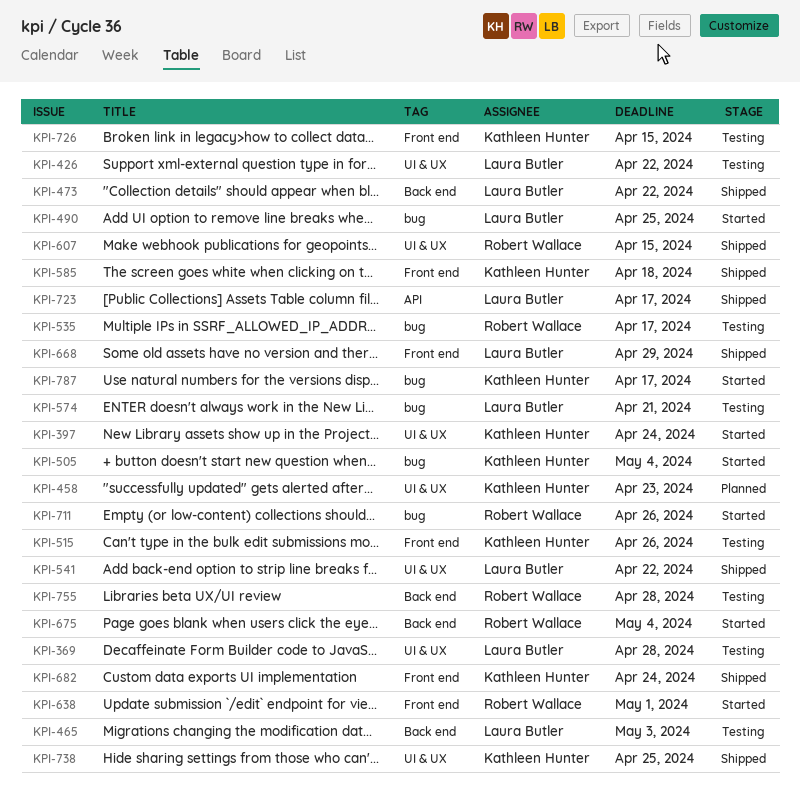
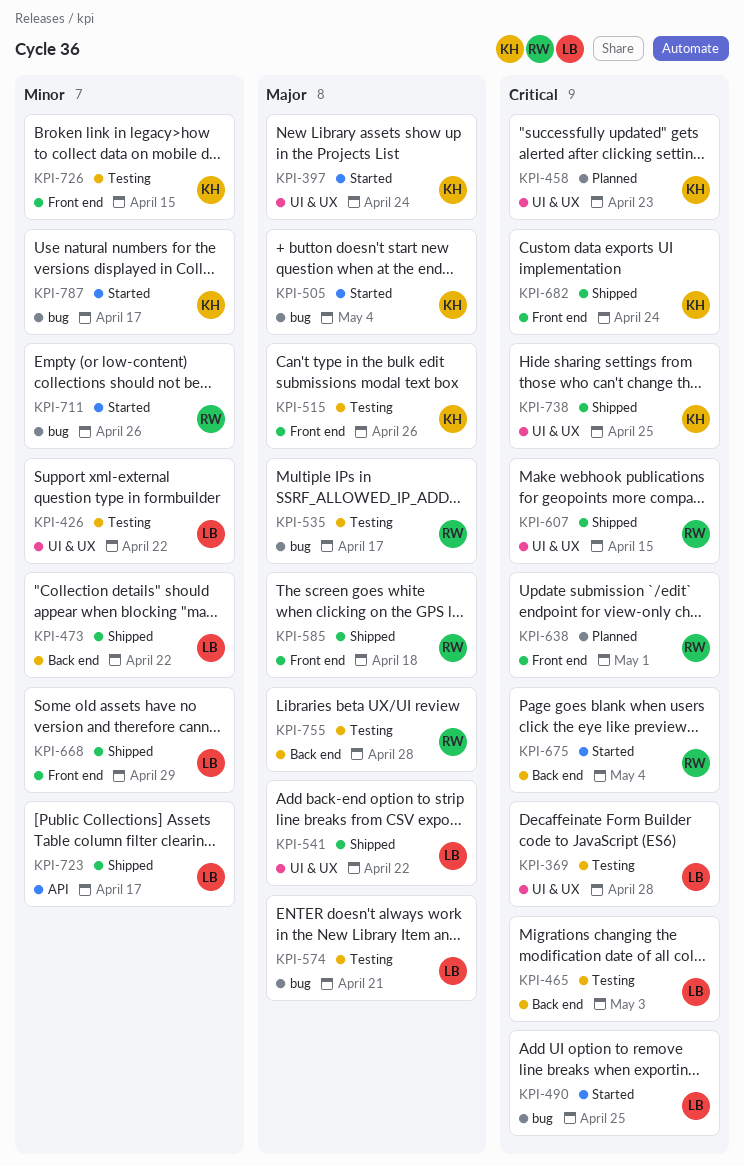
KPI-585, owner: Kathleen Hunter -> Robert Wallace
KPI-638, status: Started -> Planned

